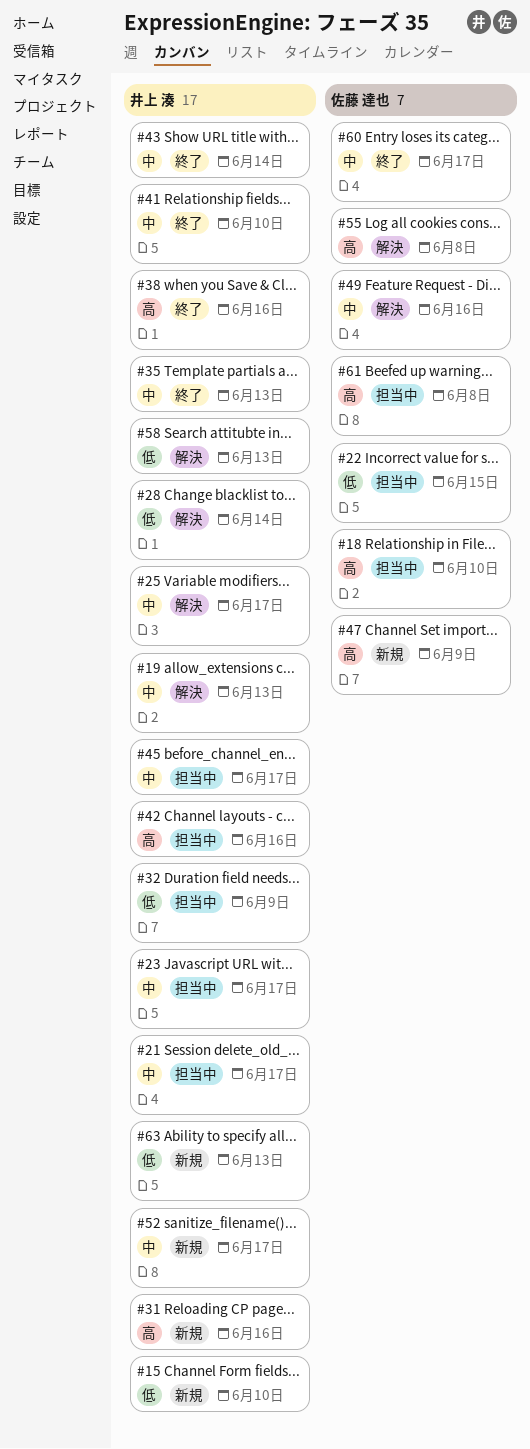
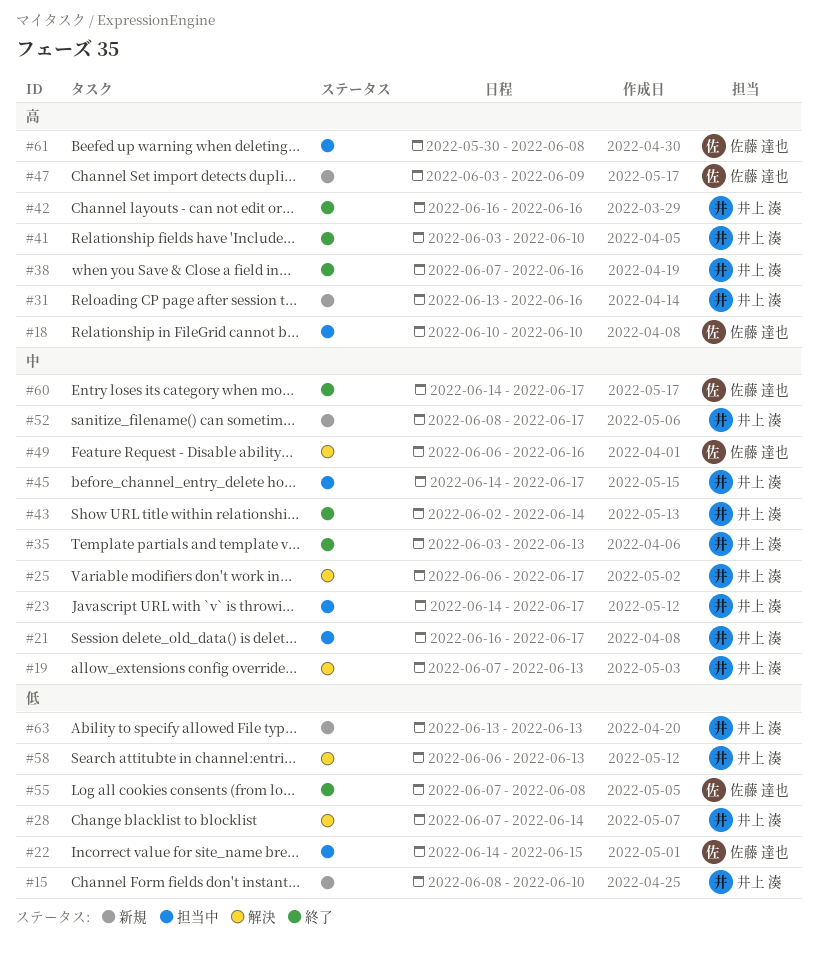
#32: present -> none
#41, priority: 中 -> 高
#42, status: 担当中 -> 終了
#55, status: 解決 -> 終了
#55, priority: 高 -> 低

